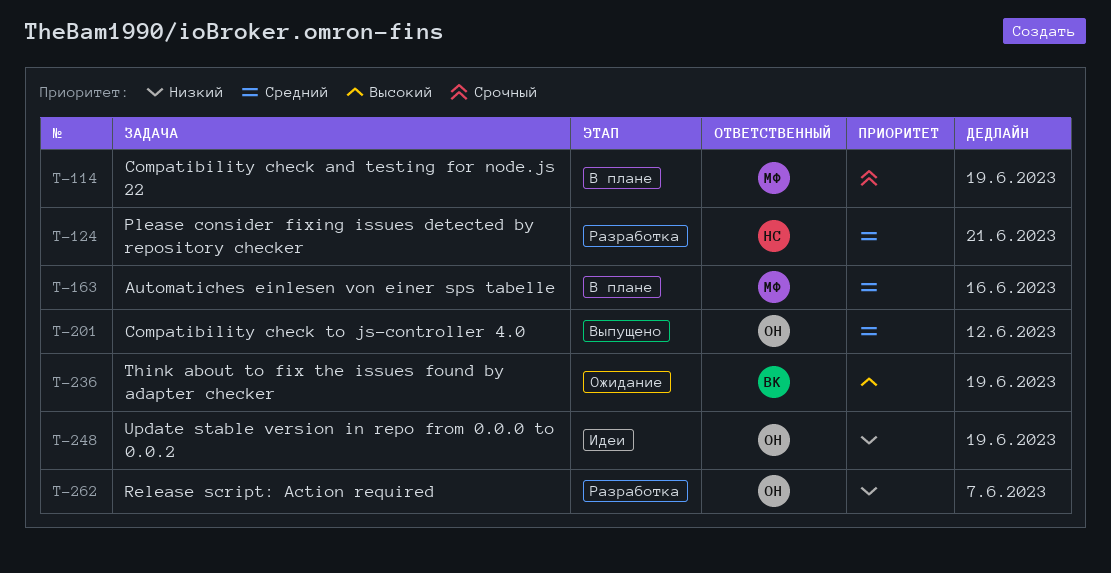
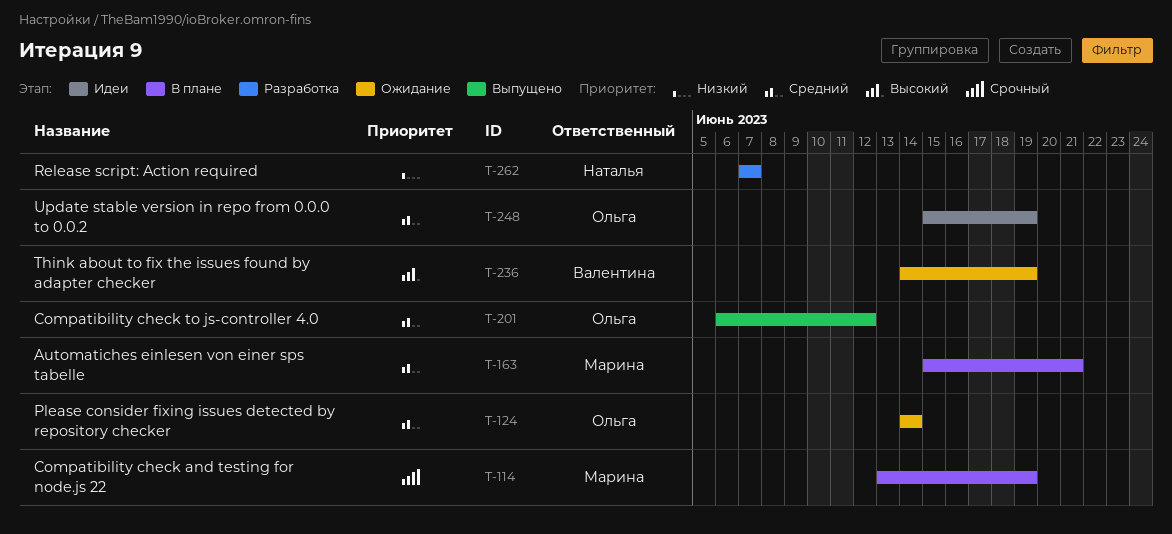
T-124, status: Разработка -> Ожидание
T-124, owner: Наталья -> Ольга
T-124, due: Jun 21 -> Jun 14
T-163, due: Jun 16 -> Jun 21
T-248, priority: Низкий -> Средний
T-262, owner: Ольга -> Наталья

